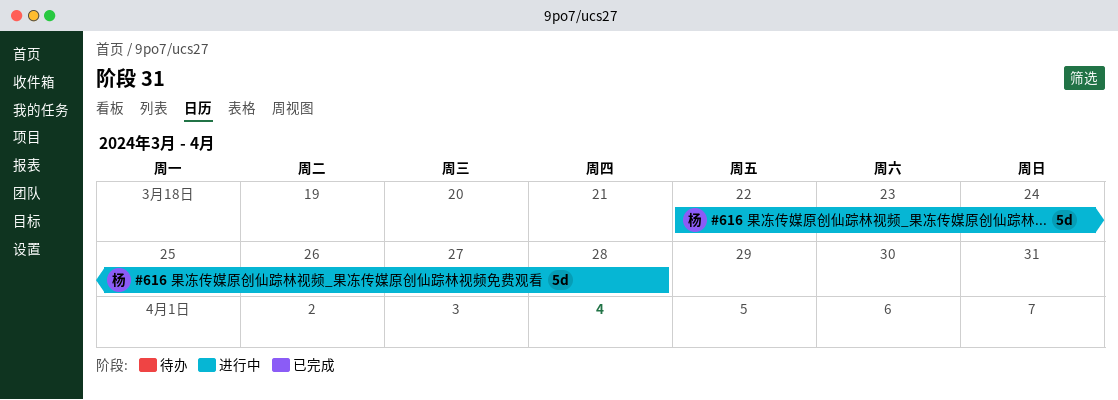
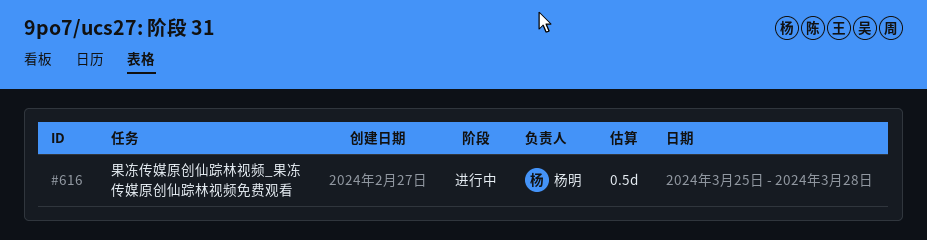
#616, estimate: 5d -> 0.5d
#616, start: Mar 22 -> Mar 25

